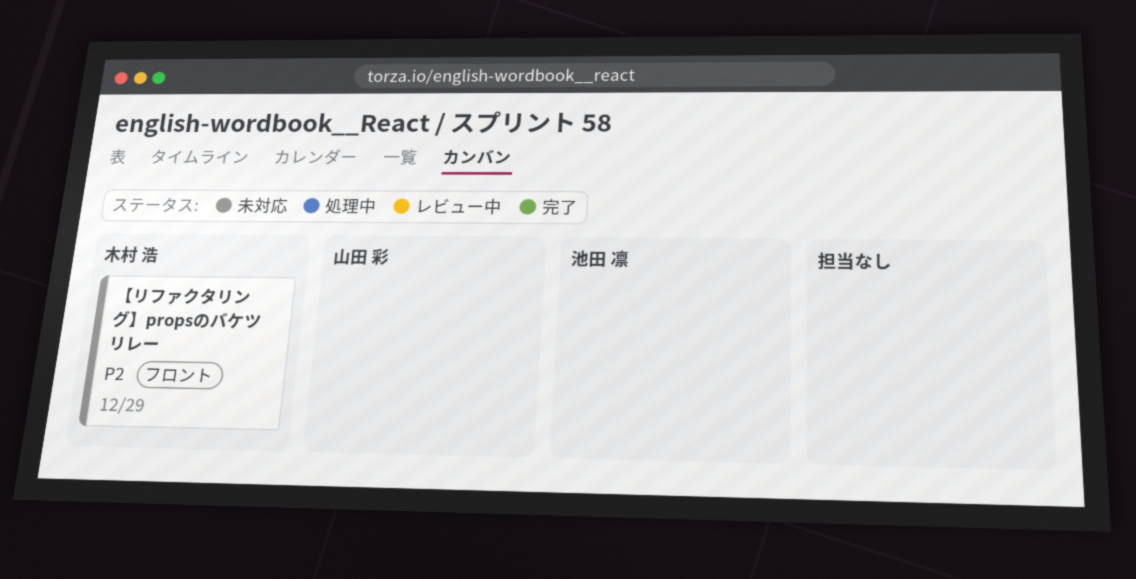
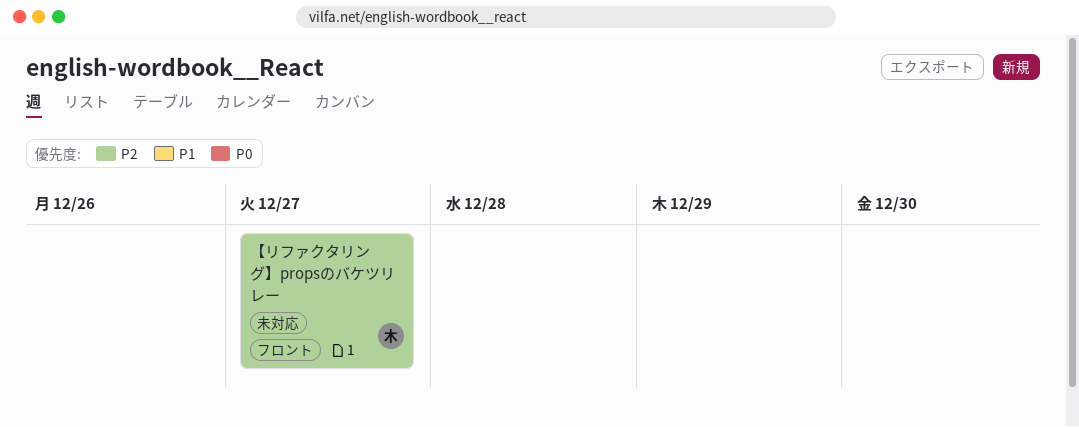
【リファクタリング】propsのバケツリレー, due: Dec 29 -> Dec 27

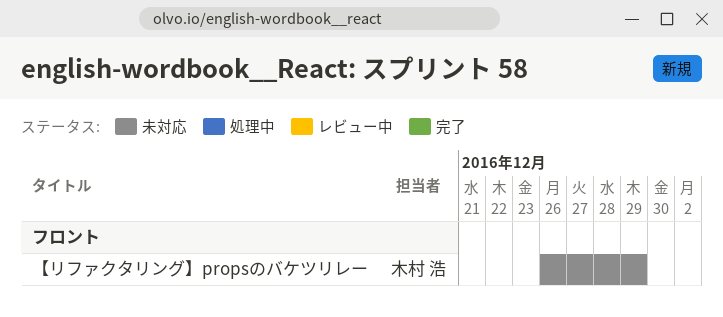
【リファクタリング】propsのバケツリレー, due: Dec 27 -> Dec 29

